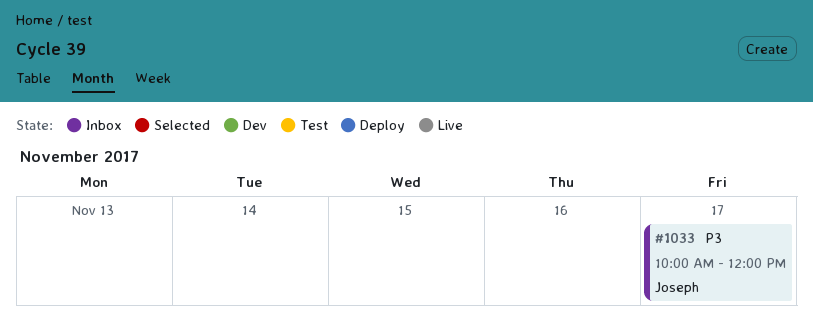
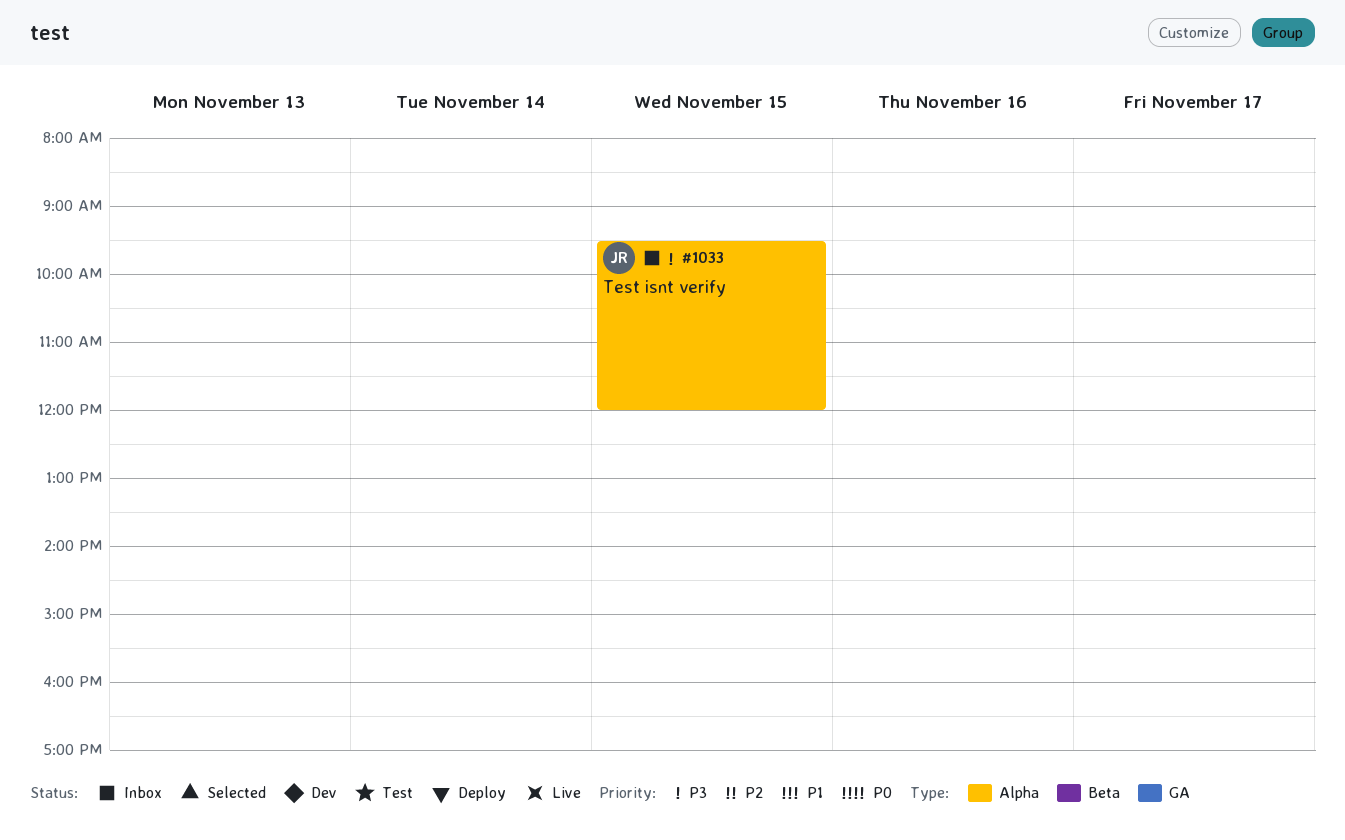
#1033, day: Nov 17 -> Nov 15
#1033, begins: 10:00 -> 09:30

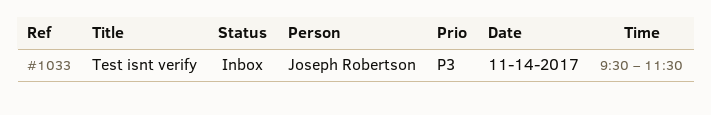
#1033, day: Nov 15 -> Nov 14
#1033, ends: 12:00 -> 11:30

